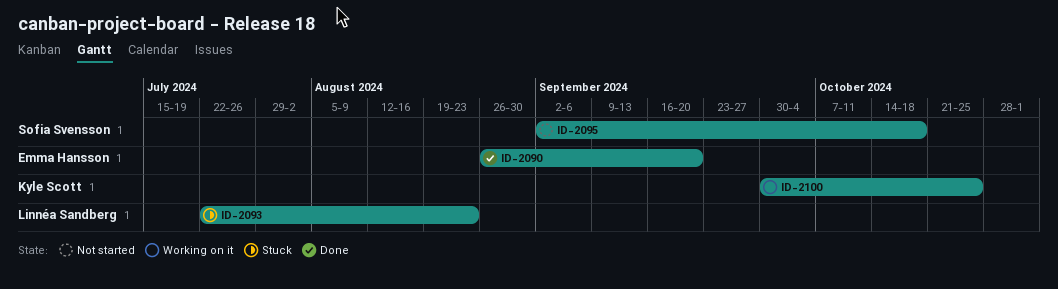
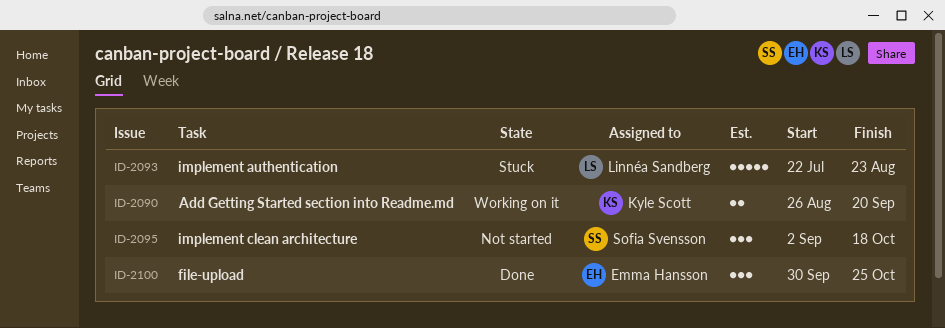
ID-2090, status: Done -> Working on it
ID-2090, owner: Emma Hansson -> Kyle Scott
ID-2100, status: Working on it -> Done
ID-2100, owner: Kyle Scott -> Emma Hansson

